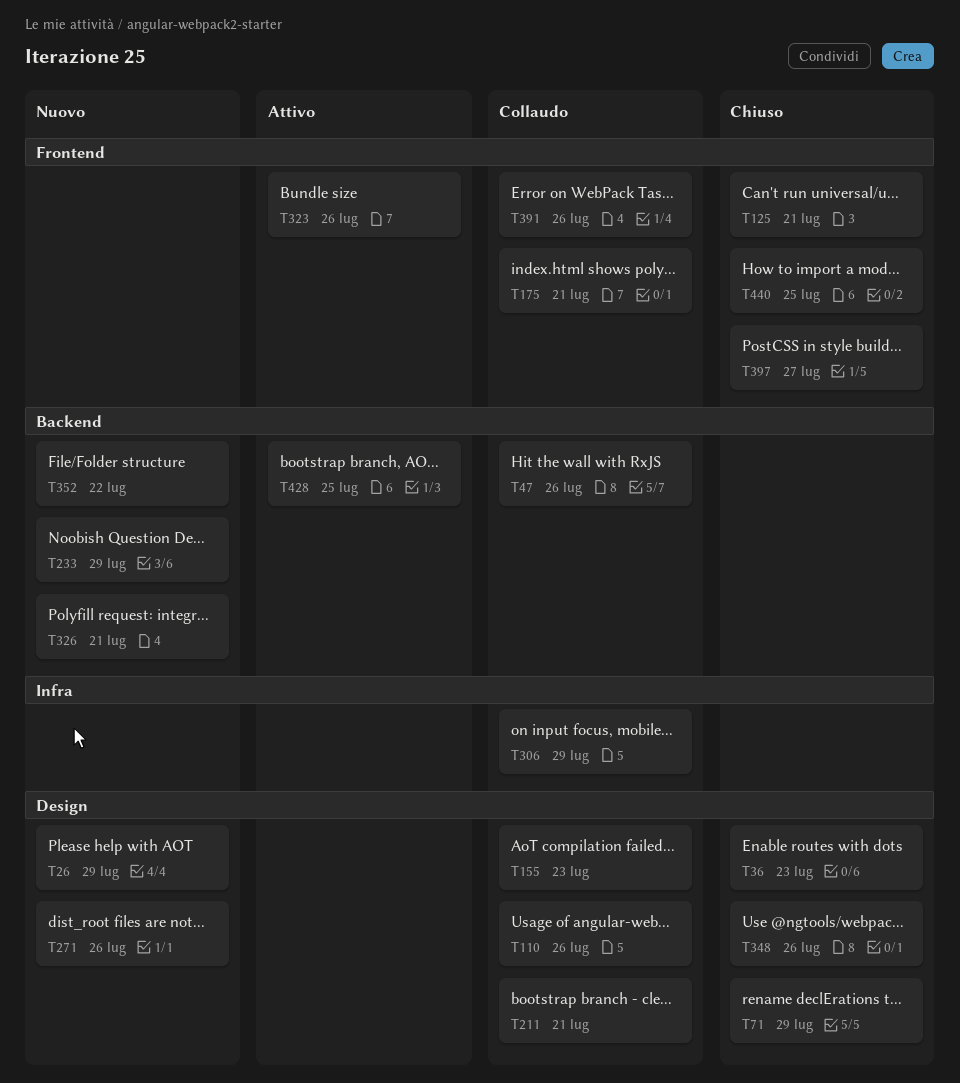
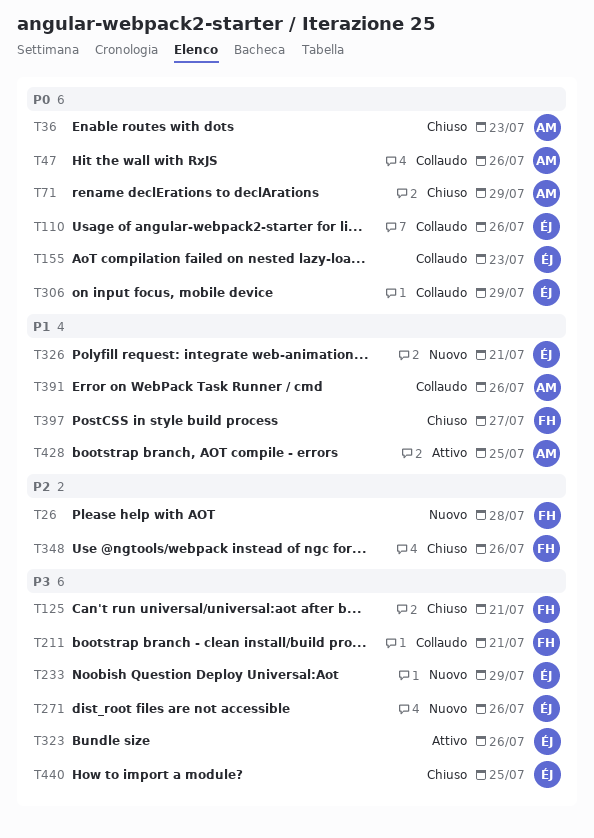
T26, due: Jul 29 -> Jul 28
T175: present -> none
T352: present -> none

